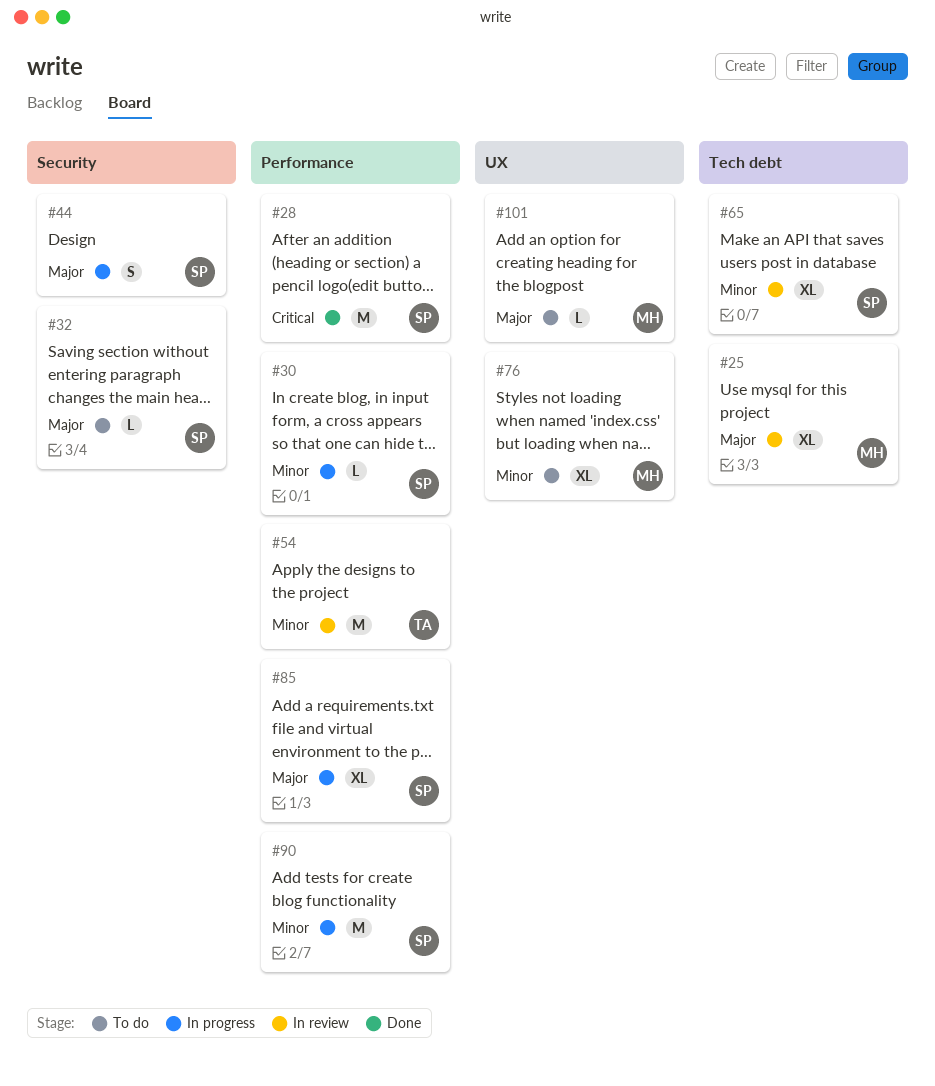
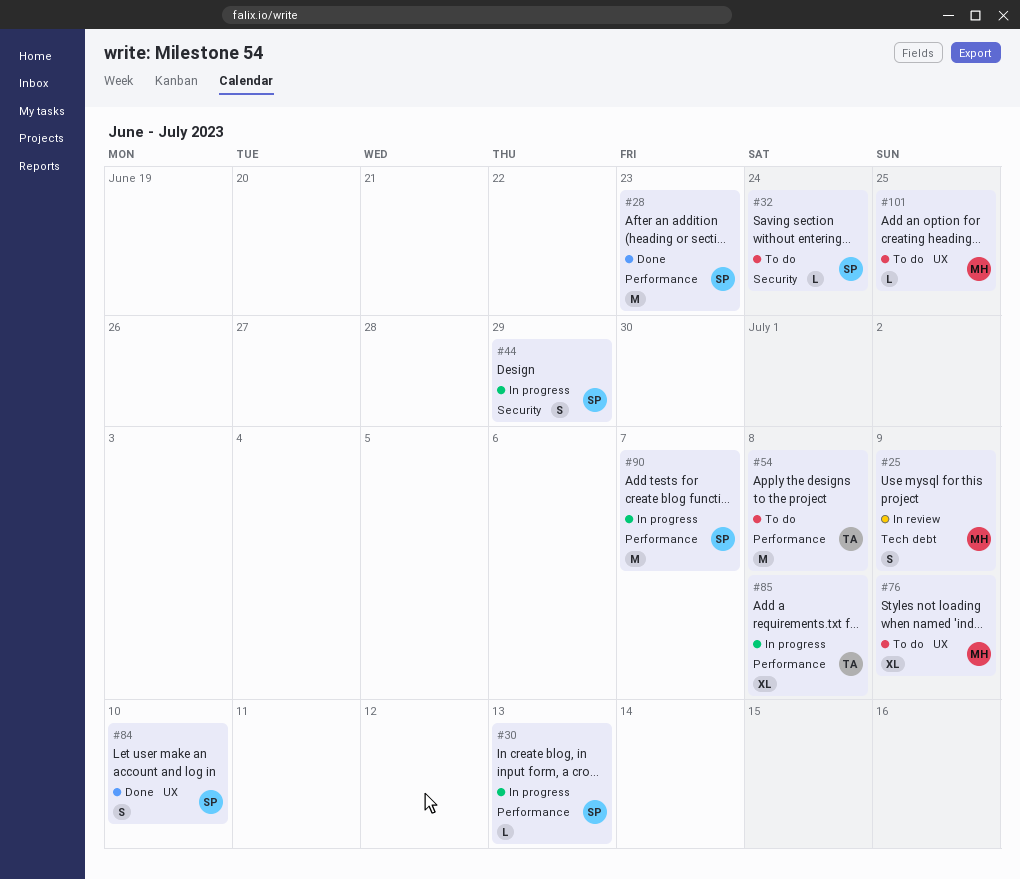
#25, estimate: XL -> S
#54, status: In review -> To do
#65: present -> none
#84: none -> present
#85, owner: SP -> TA

